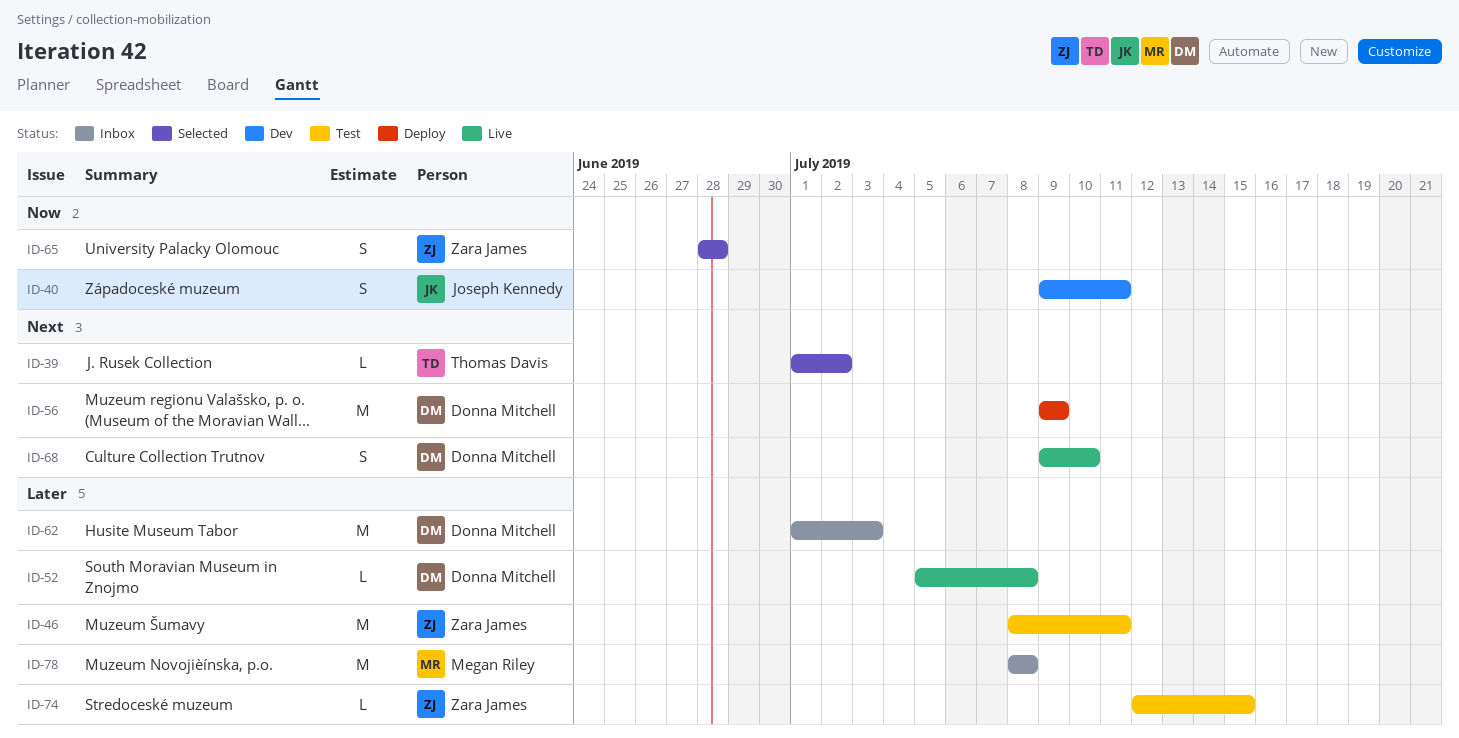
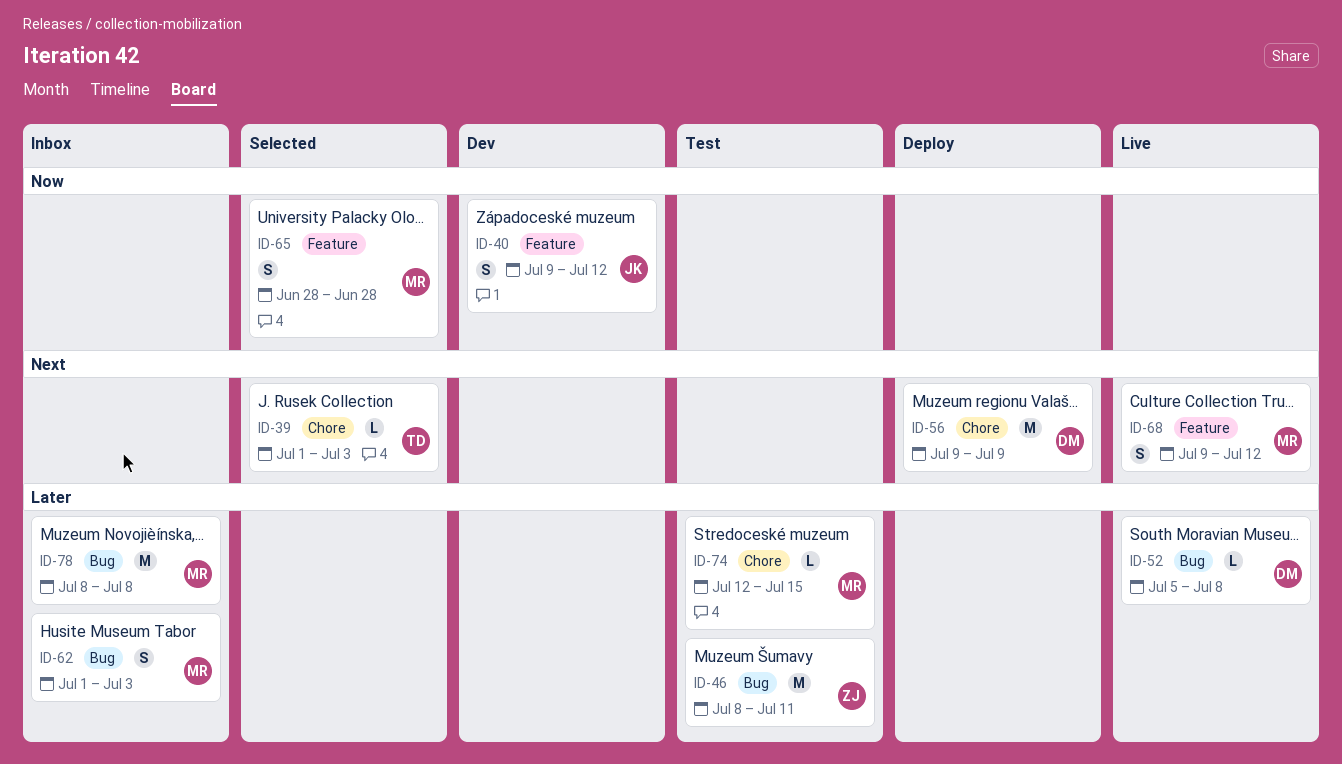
ID-39, due: Jul 2 -> Jul 3
ID-40, due: Jul 11 -> Jul 12
ID-62, owner: Donna Mitchell -> Megan Riley
ID-62, estimate: M -> S
ID-65, owner: Zara James -> Megan Riley
ID-68, owner: Donna Mitchell -> Megan Riley
ID-68, due: Jul 10 -> Jul 12
ID-74, owner: Zara James -> Megan Riley

